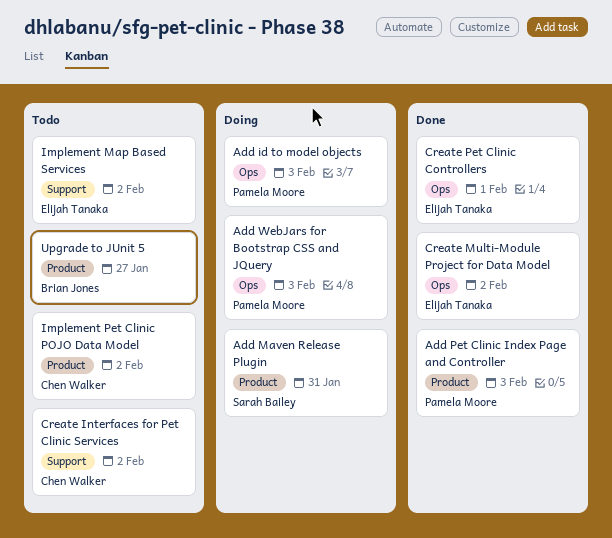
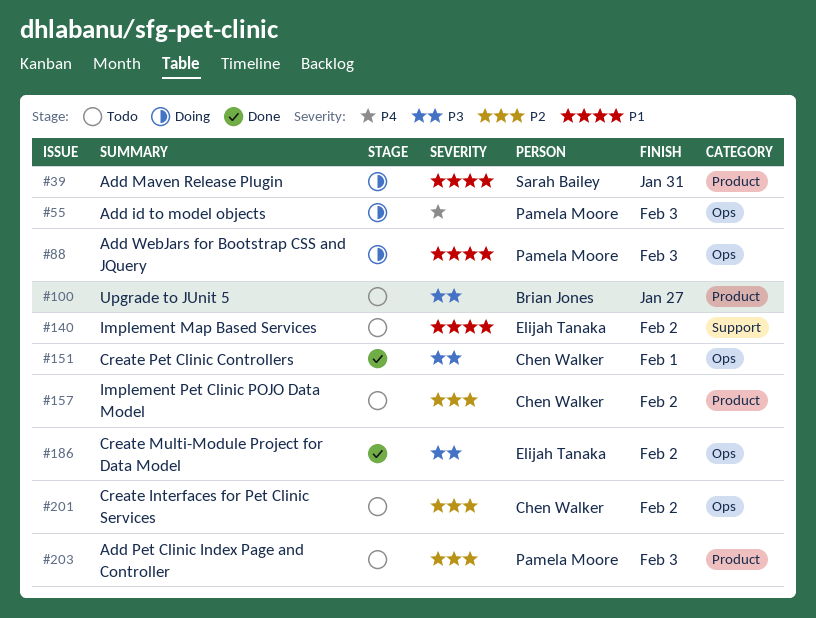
Add Pet Clinic Index Page and Controller, status: Done -> Todo
Create Interfaces for Pet Clinic Services, label: Support -> Ops
Create Pet Clinic Controllers, owner: Elijah Tanaka -> Chen Walker

